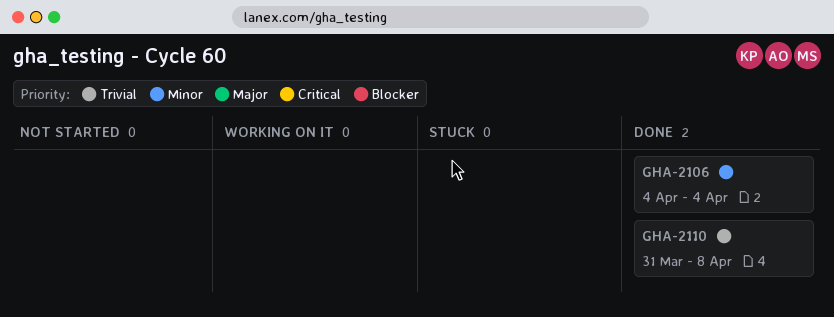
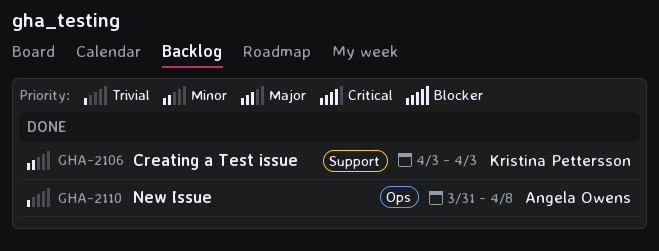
GHA-2106, start: Apr 4 -> Apr 3
GHA-2106, due: Apr 4 -> Apr 3

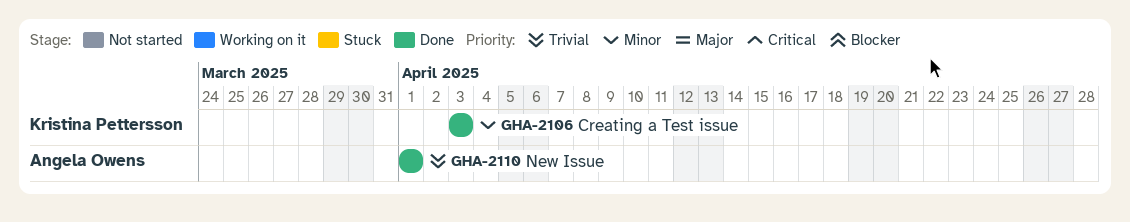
GHA-2110, start: Mar 31 -> Apr 1
GHA-2110, due: Apr 8 -> Apr 1

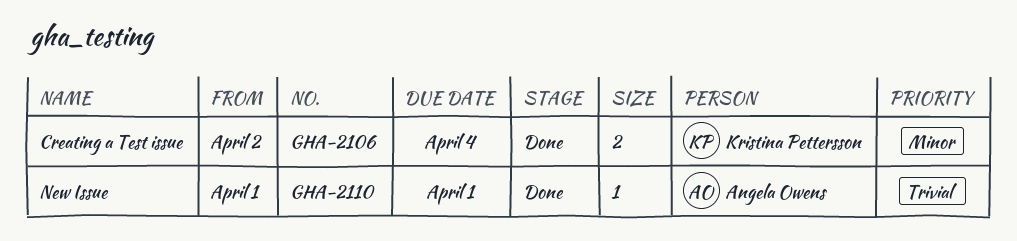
GHA-2106, start: Apr 3 -> Apr 2
GHA-2106, due: Apr 3 -> Apr 4

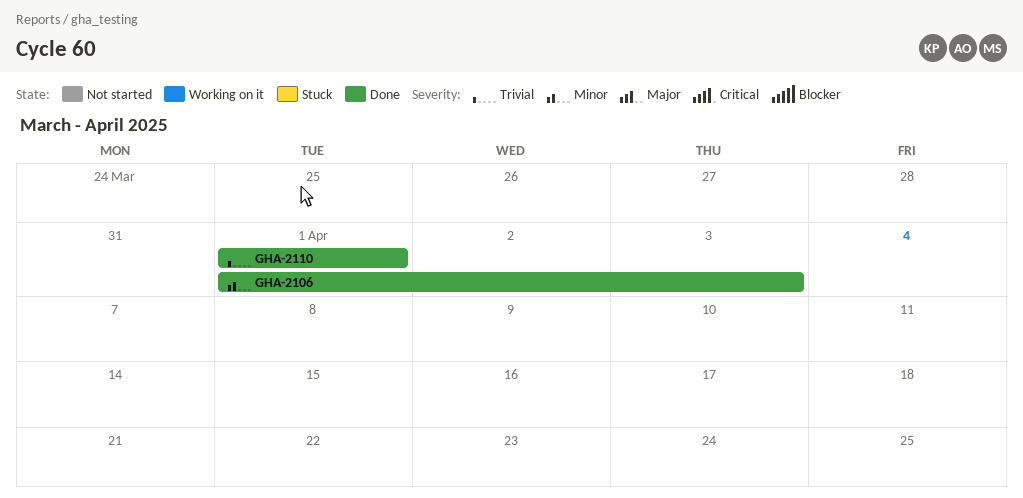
GHA-2106, start: Apr 2 -> Apr 1
GHA-2106, due: Apr 4 -> Apr 3

